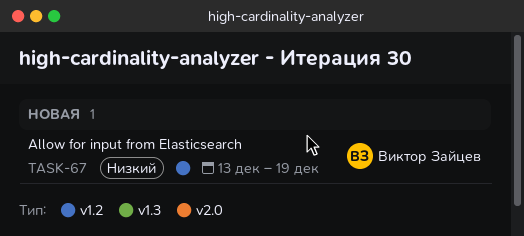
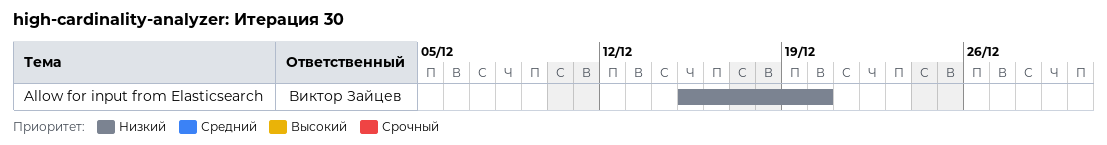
Allow for input from Elasticsearch, start: Dec 13 -> Dec 15
Allow for input from Elasticsearch, due: Dec 19 -> Dec 20

